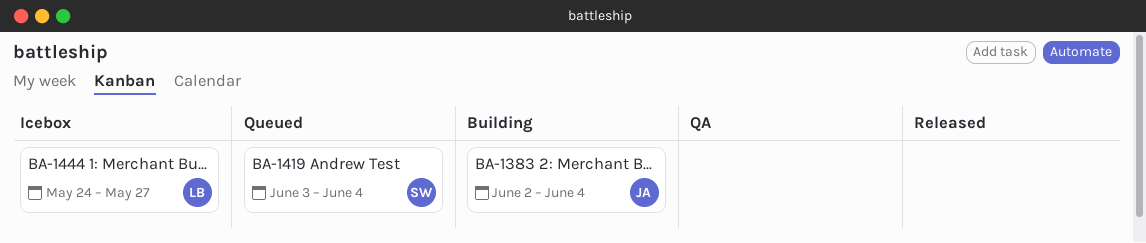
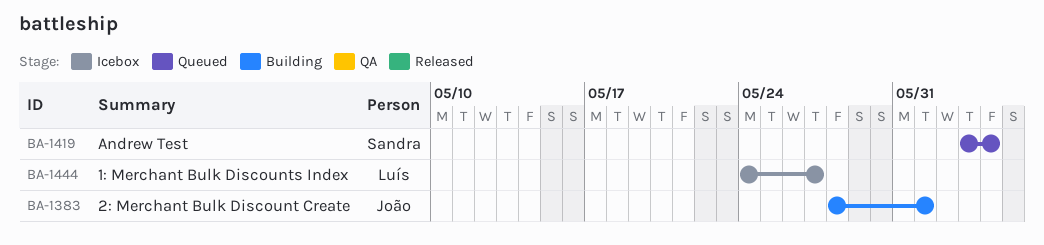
BA-1383, start: Jun 2 -> May 28
BA-1383, due: Jun 4 -> Jun 1

